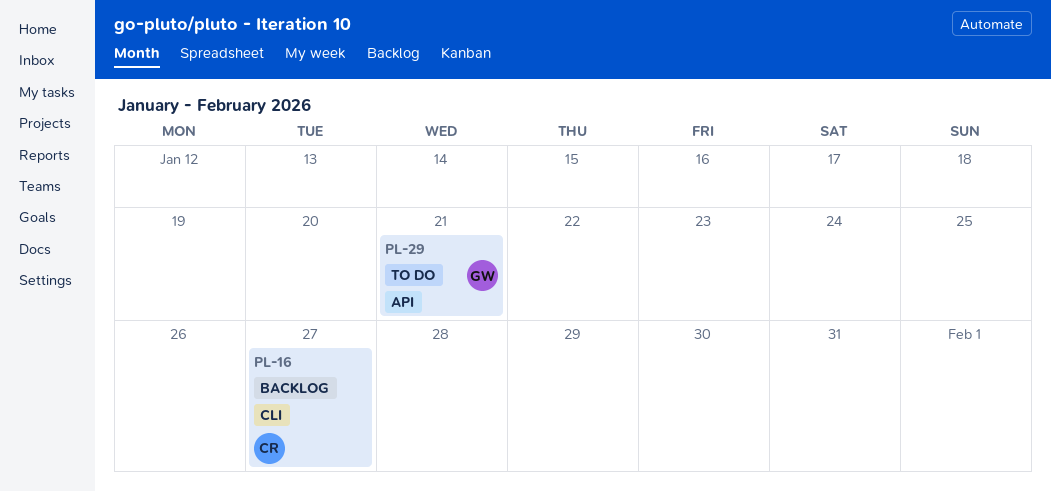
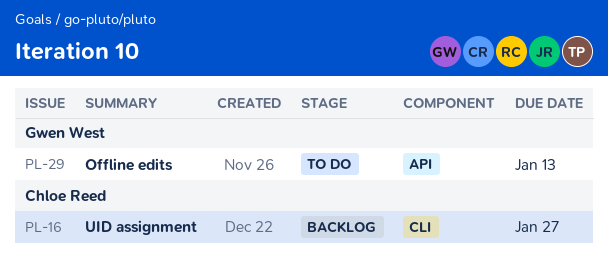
PL-29, due: Jan 21 -> Jan 13

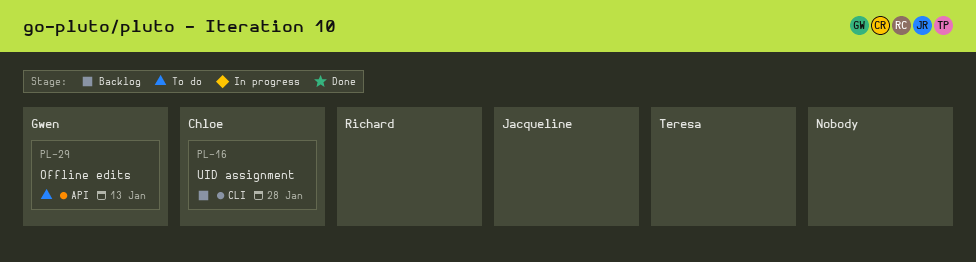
PL-16, due: Jan 27 -> Jan 28

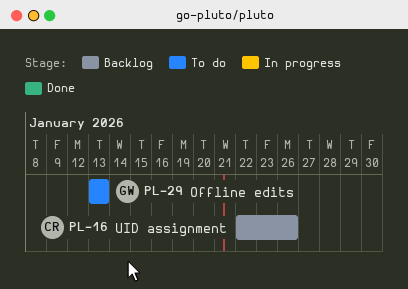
PL-16, due: Jan 28 -> Jan 26

